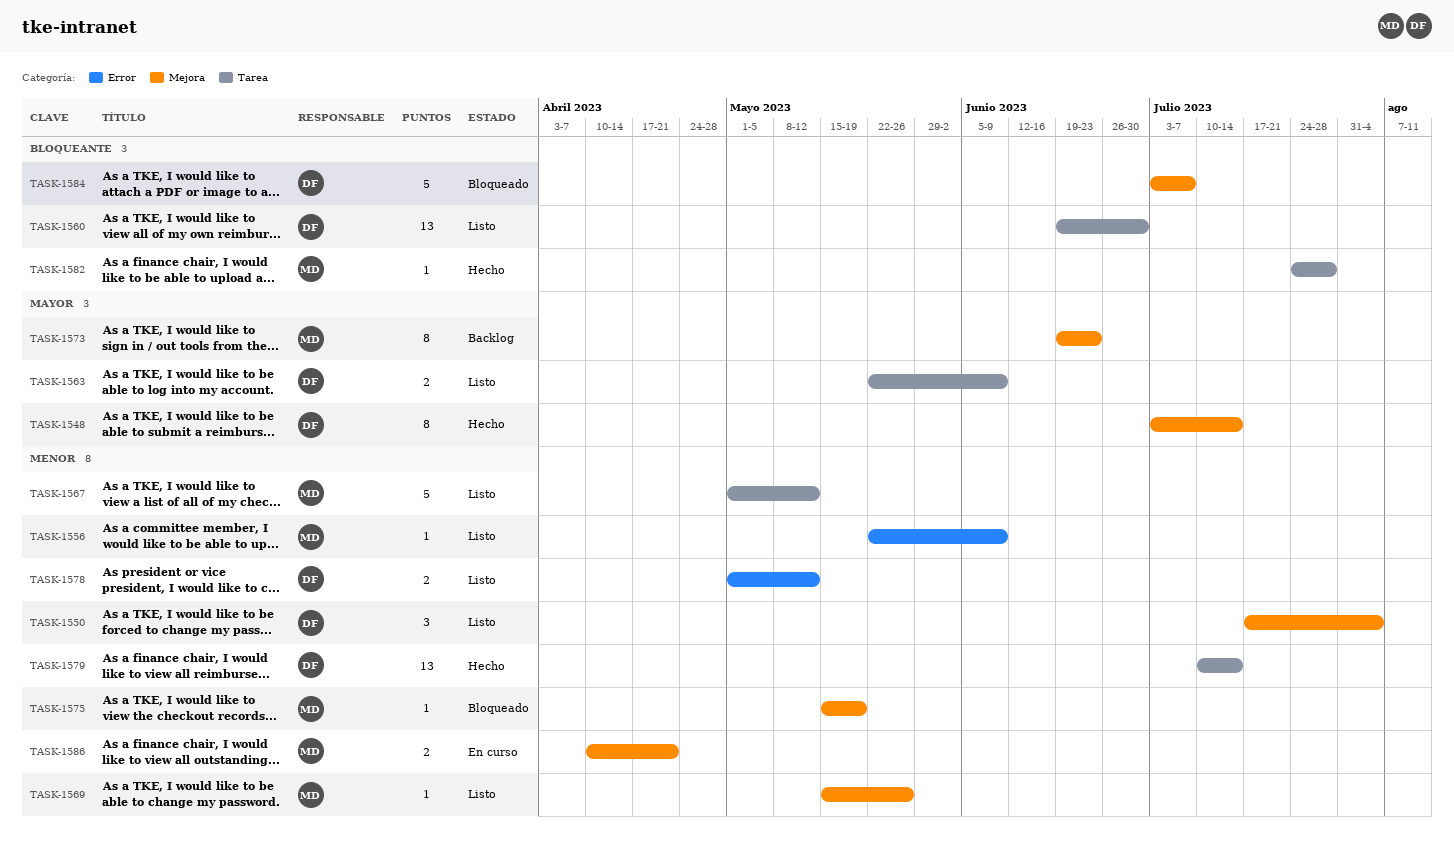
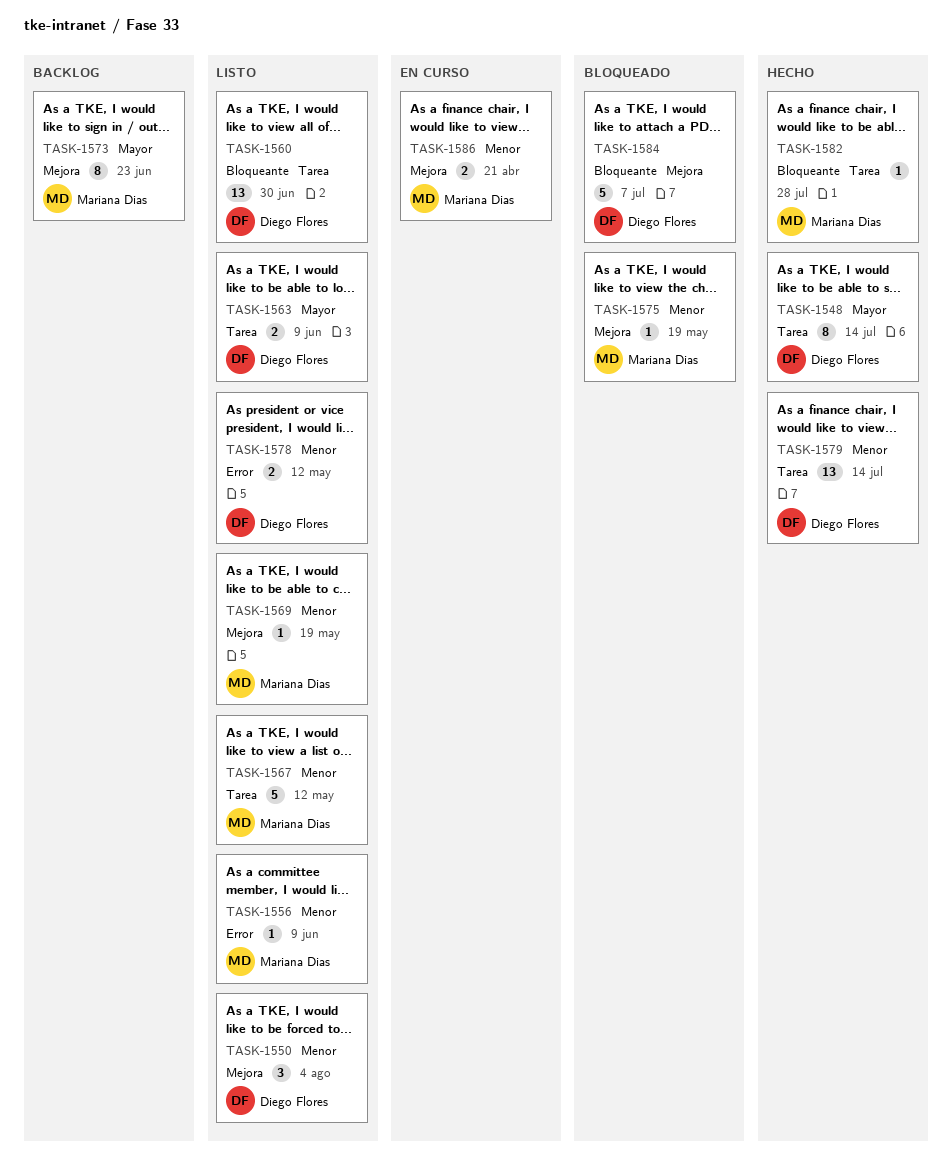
TASK-1548, label: Mejora -> Tarea
TASK-1569, due: May 26 -> May 19

